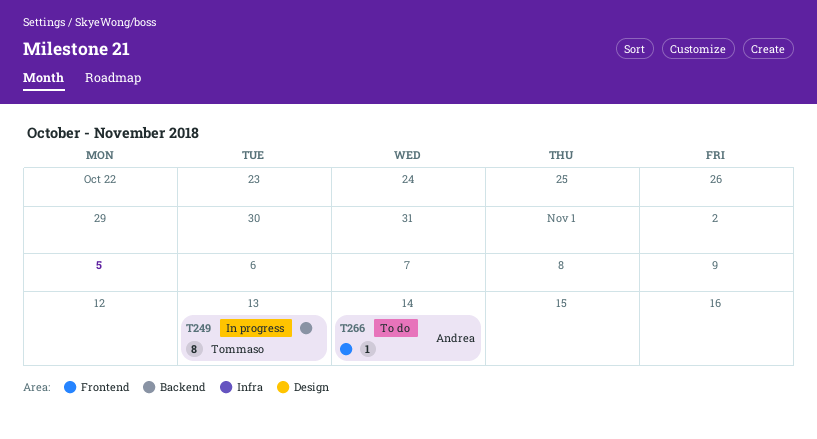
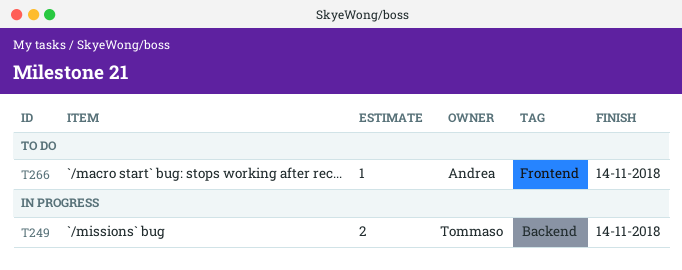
T249, estimate: 8 -> 2
T249, due: Nov 13 -> Nov 14

